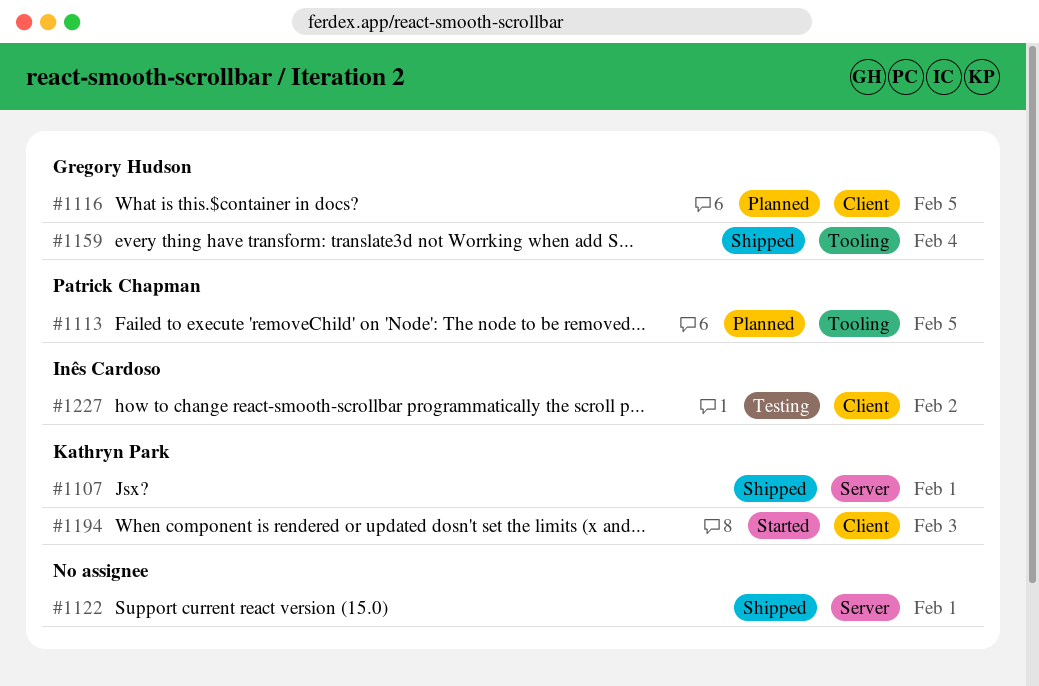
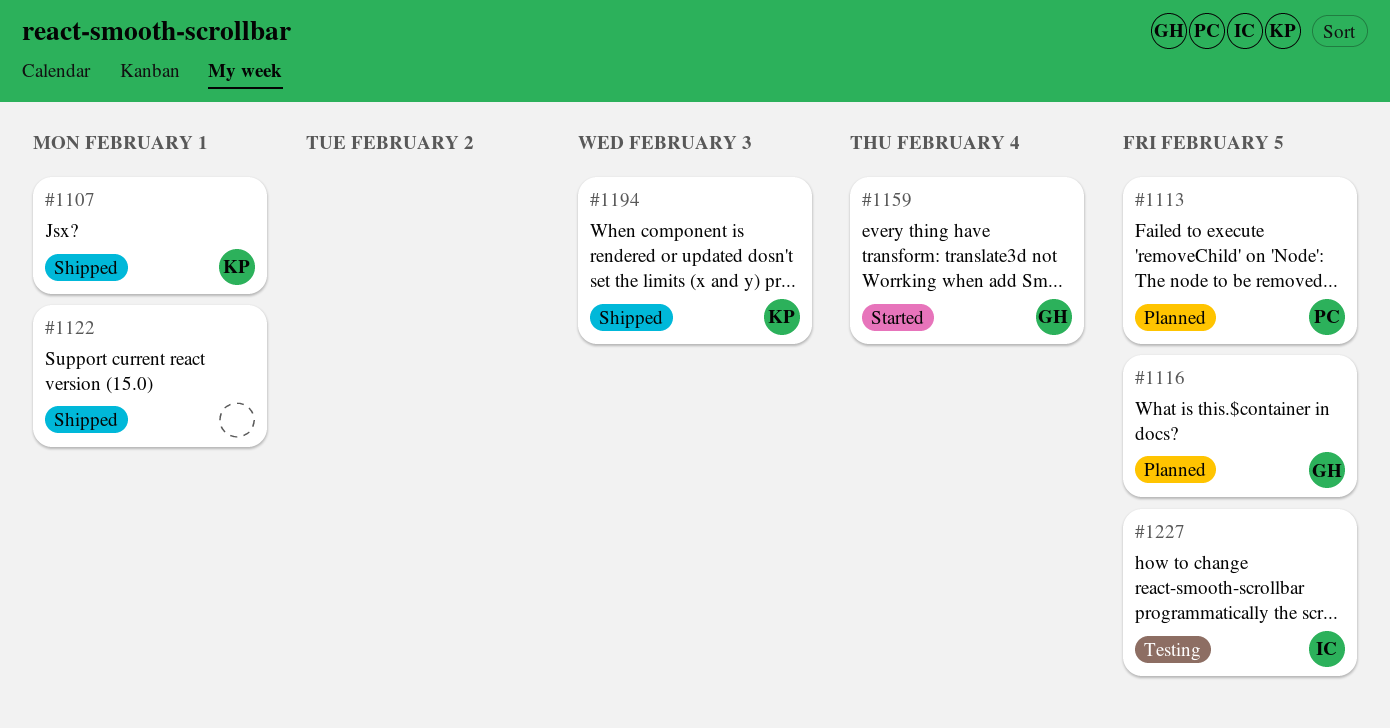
#1159, status: Shipped -> Started
#1194, status: Started -> Shipped
#1227, due: Feb 2 -> Feb 5

